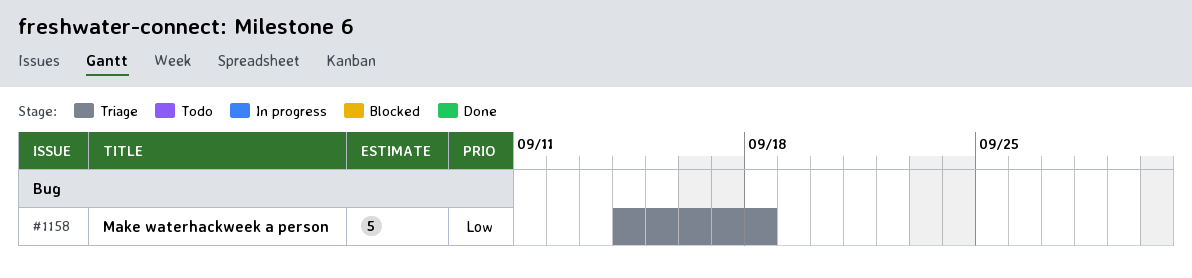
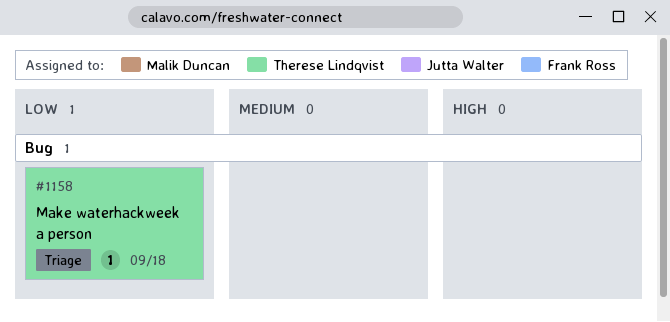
#1158, estimate: 5 -> 1

